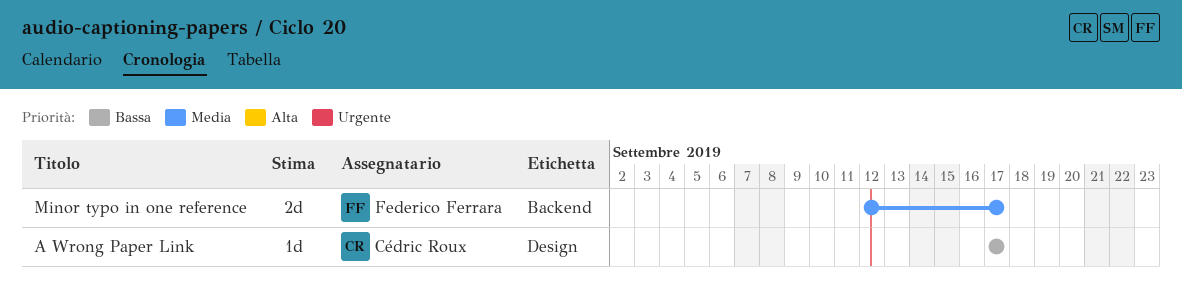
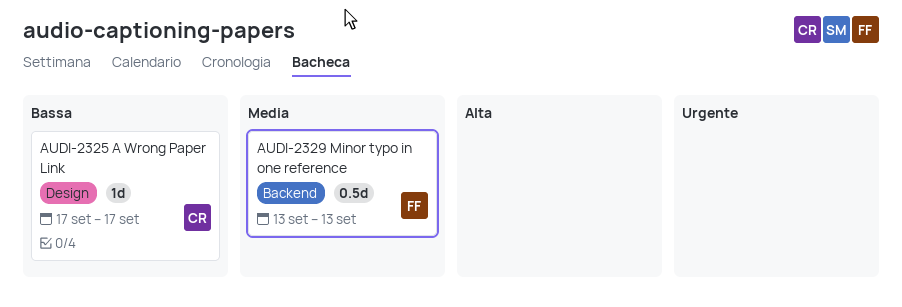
Minor typo in one reference, estimate: 2d -> 0.5d
Minor typo in one reference, start: Sep 12 -> Sep 13
Minor typo in one reference, due: Sep 17 -> Sep 13

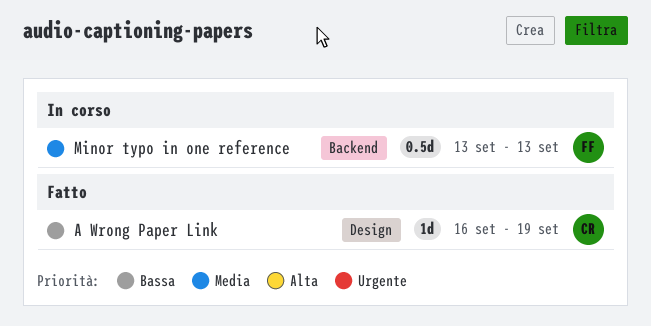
A Wrong Paper Link, start: Sep 17 -> Sep 16
A Wrong Paper Link, due: Sep 17 -> Sep 19

